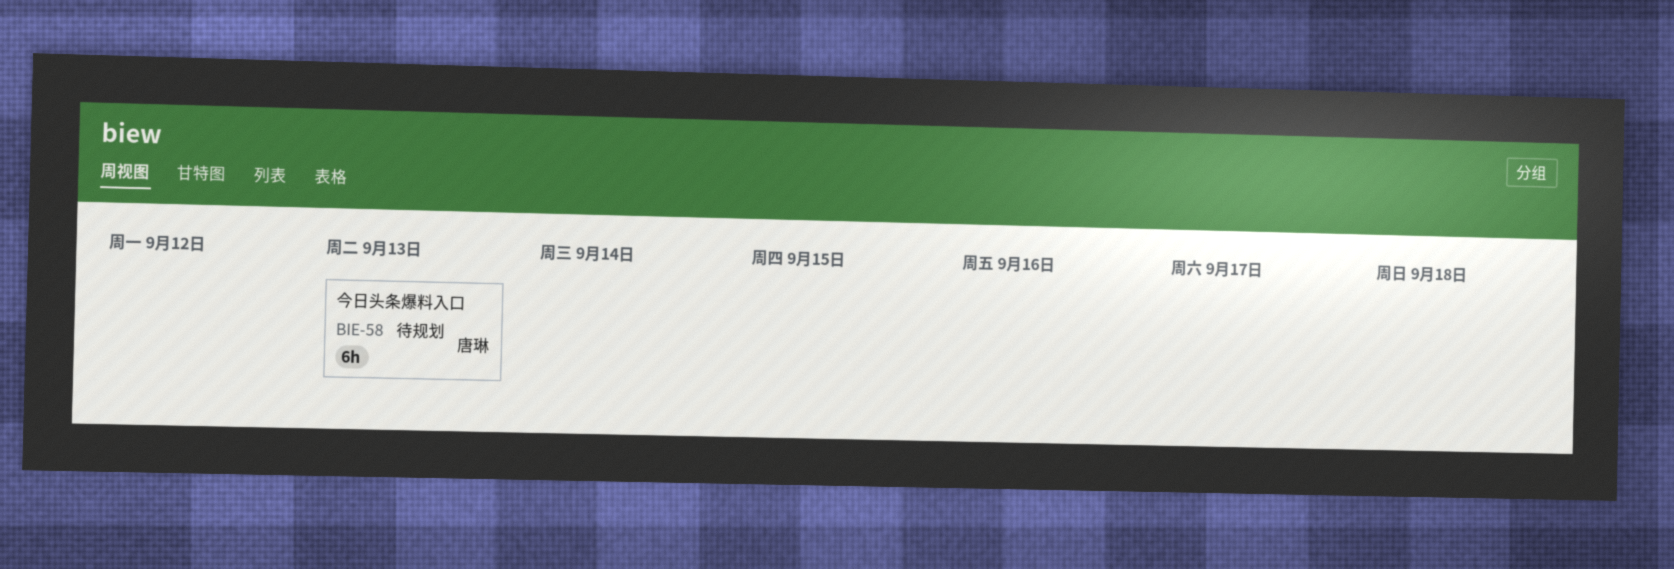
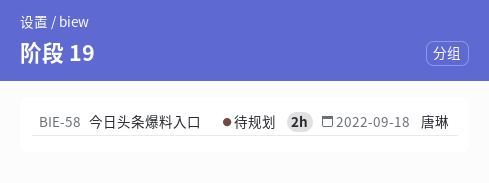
BIE-58, estimate: 6h -> 2h
BIE-58, due: Sep 13 -> Sep 18

